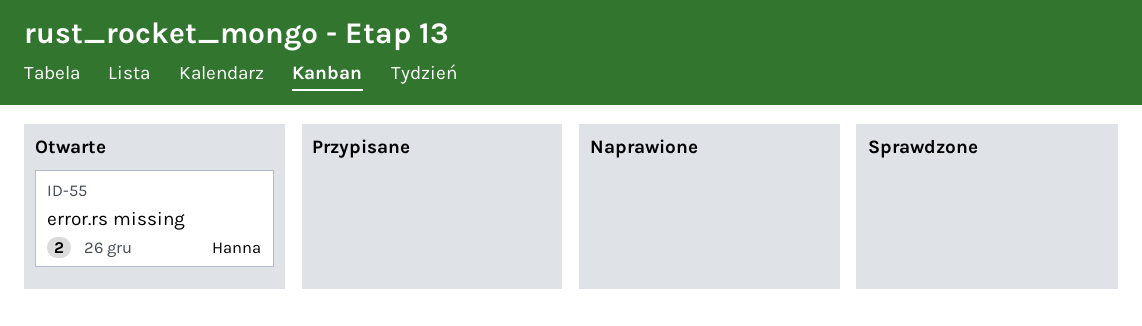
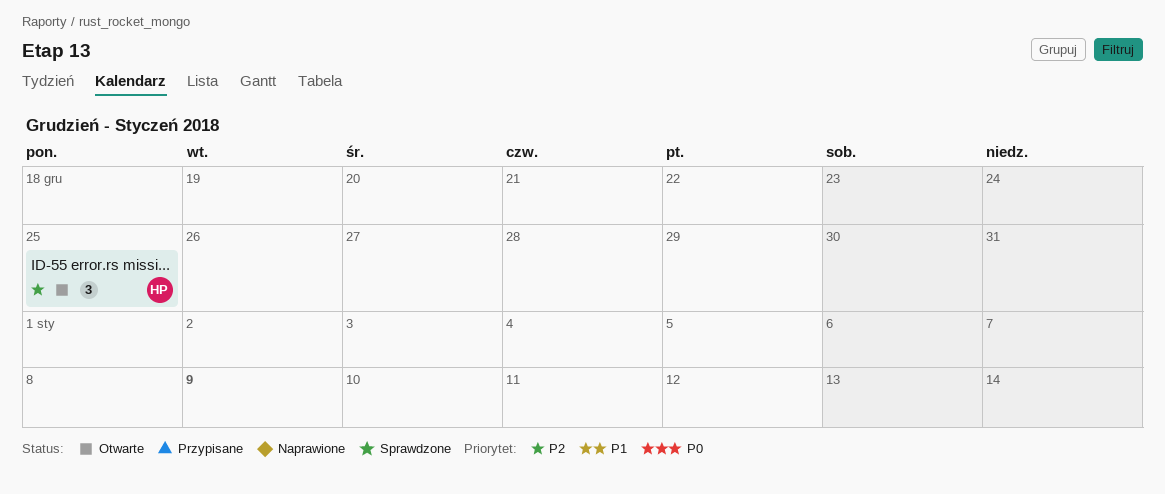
ID-55, estimate: 2 -> 3
ID-55, due: Dec 26 -> Dec 25

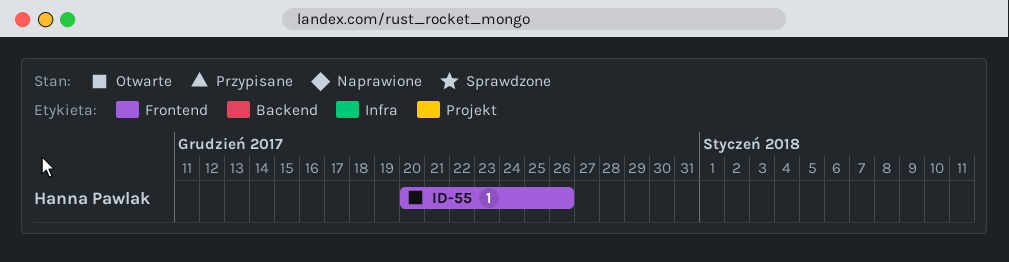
ID-55, estimate: 3 -> 1
ID-55, due: Dec 25 -> Dec 26

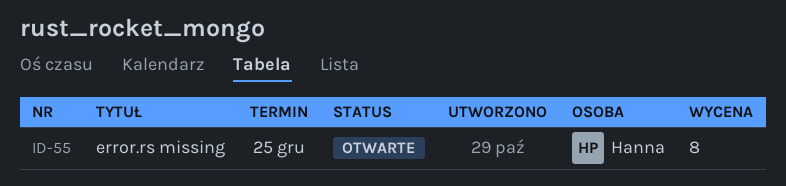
ID-55, estimate: 1 -> 8
ID-55, due: Dec 26 -> Dec 25

